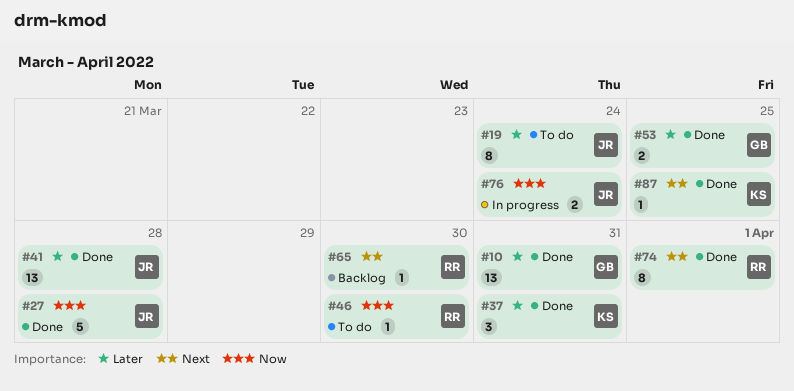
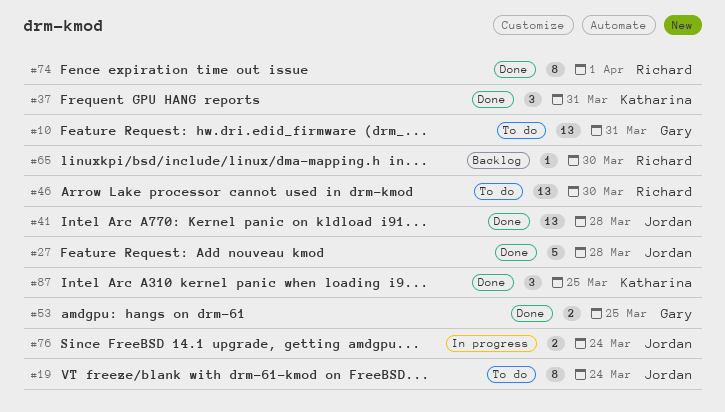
#10, status: Done -> To do
#46, estimate: 1 -> 13
#87, estimate: 1 -> 3

